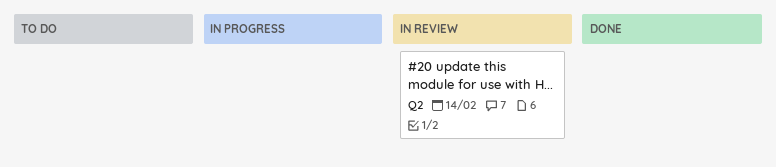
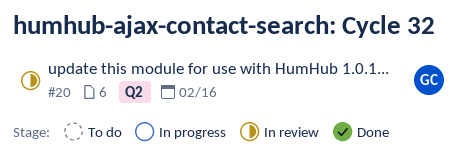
#20, due: Feb 14 -> Feb 16

